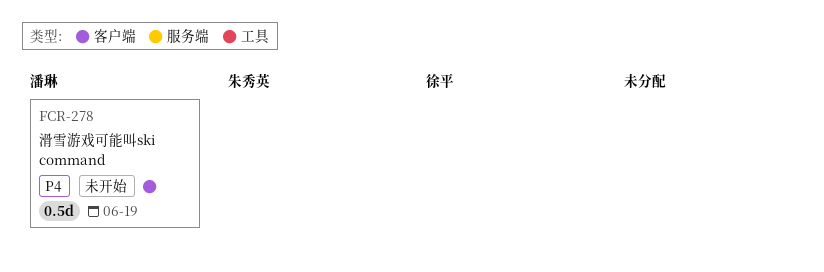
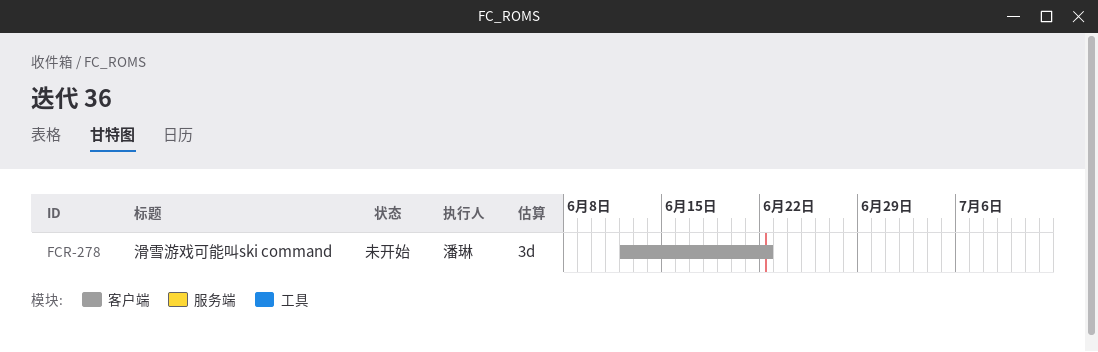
FCR-278, estimate: 0.5d -> 3d
FCR-278, due: Jun 19 -> Jun 22

